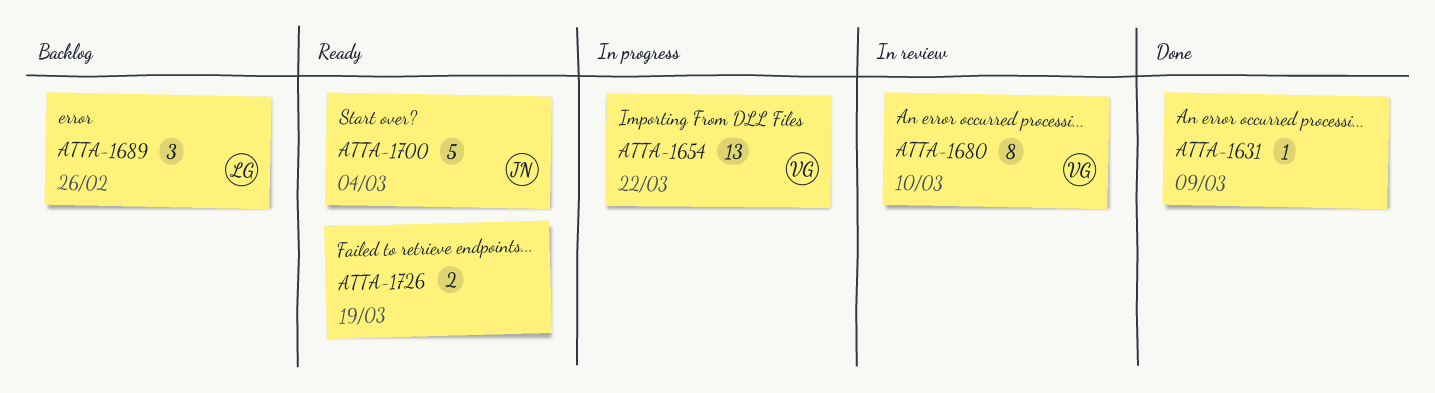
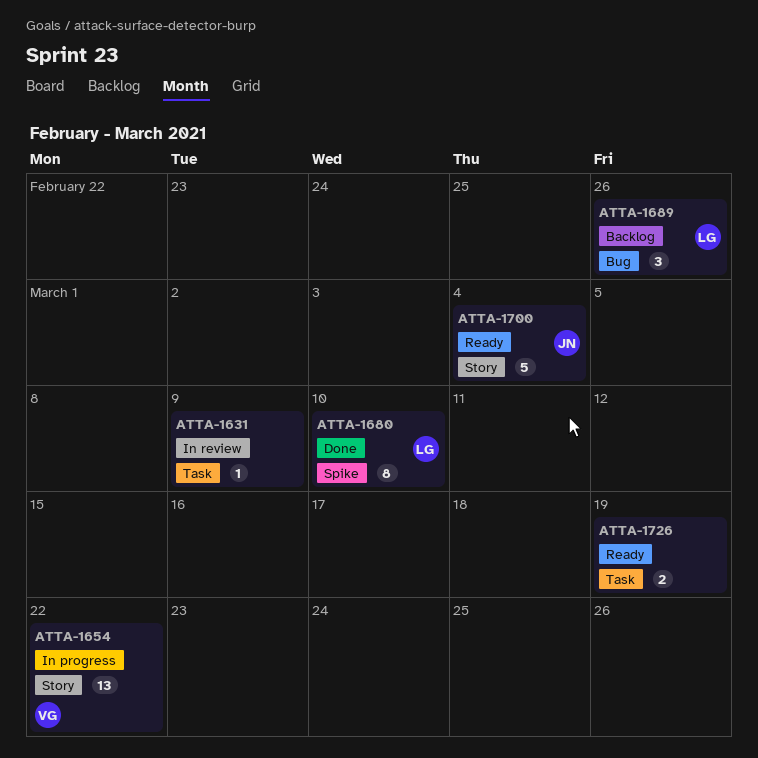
ATTA-1631, status: Done -> In review
ATTA-1680, status: In review -> Done
ATTA-1680, owner: VG -> LG

